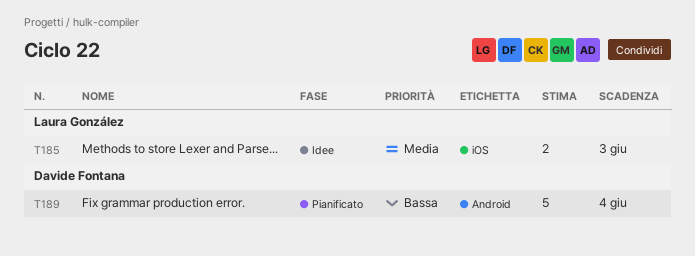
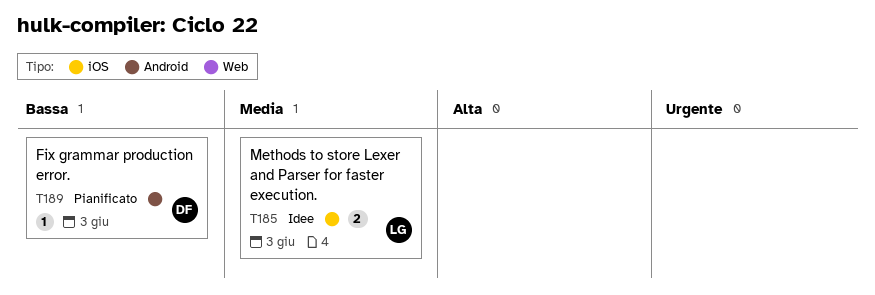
T189, estimate: 5 -> 1
T189, due: Jun 4 -> Jun 3

